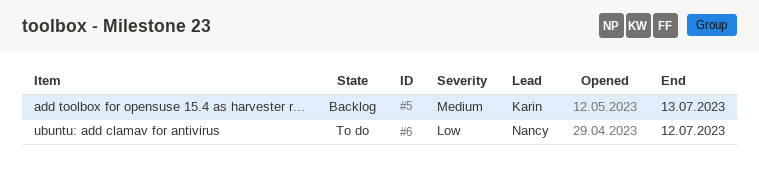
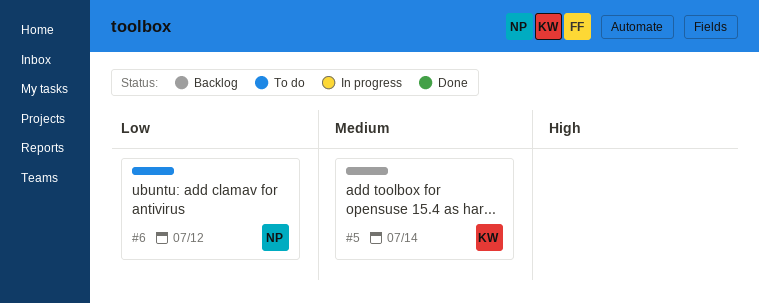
#5, due: Jul 13 -> Jul 14

